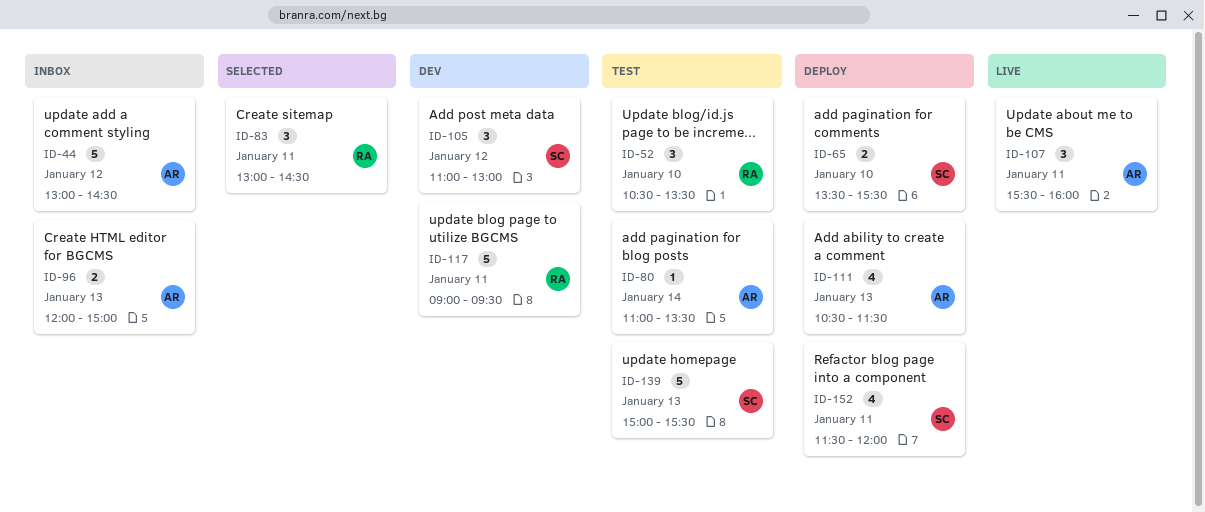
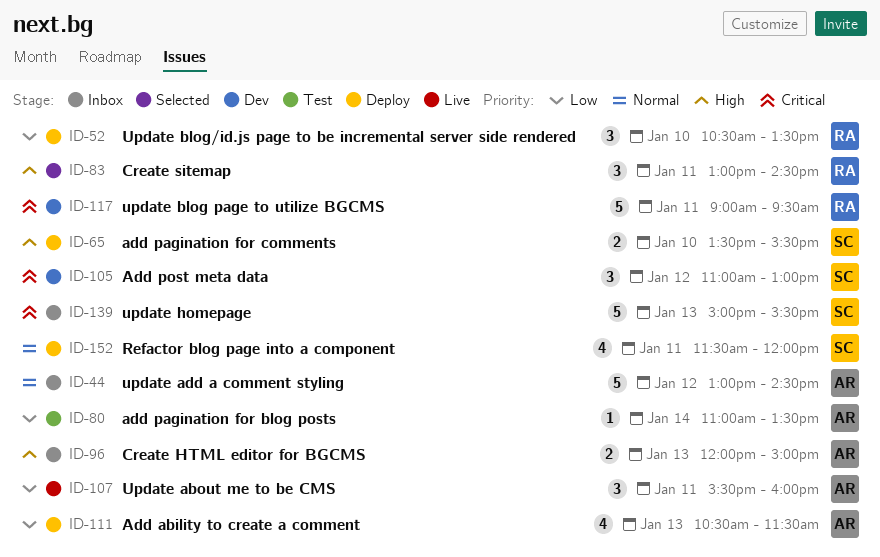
ID-52, status: Test -> Deploy
ID-139, status: Test -> Inbox

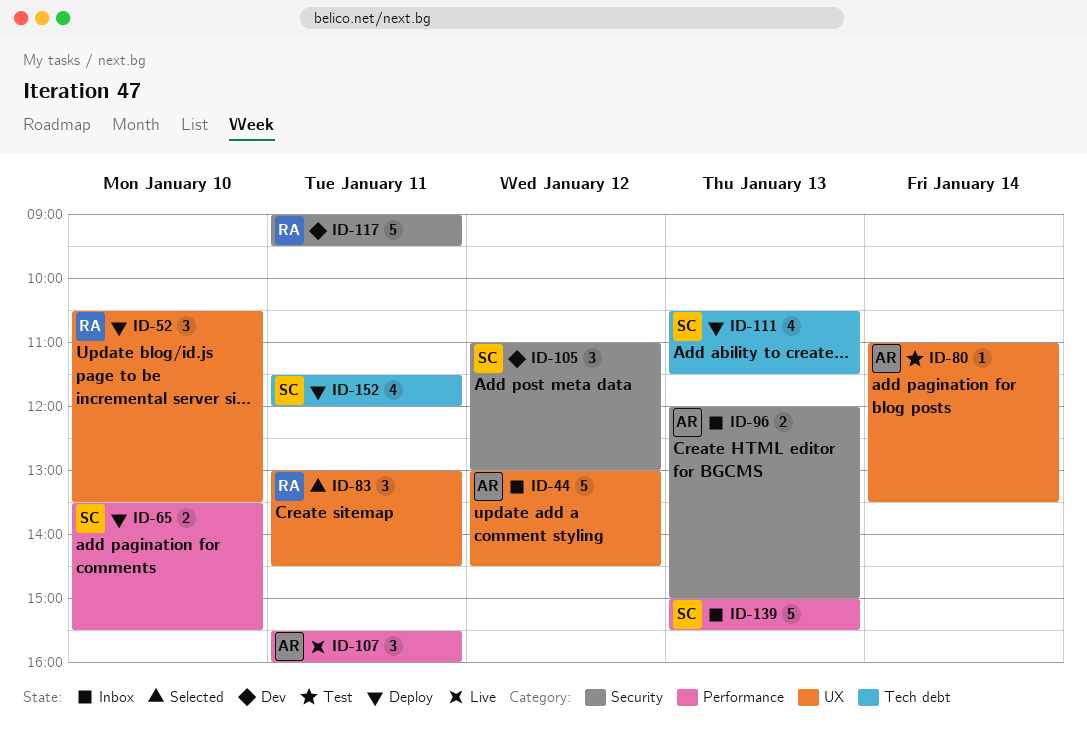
ID-111, owner: AR -> SC

